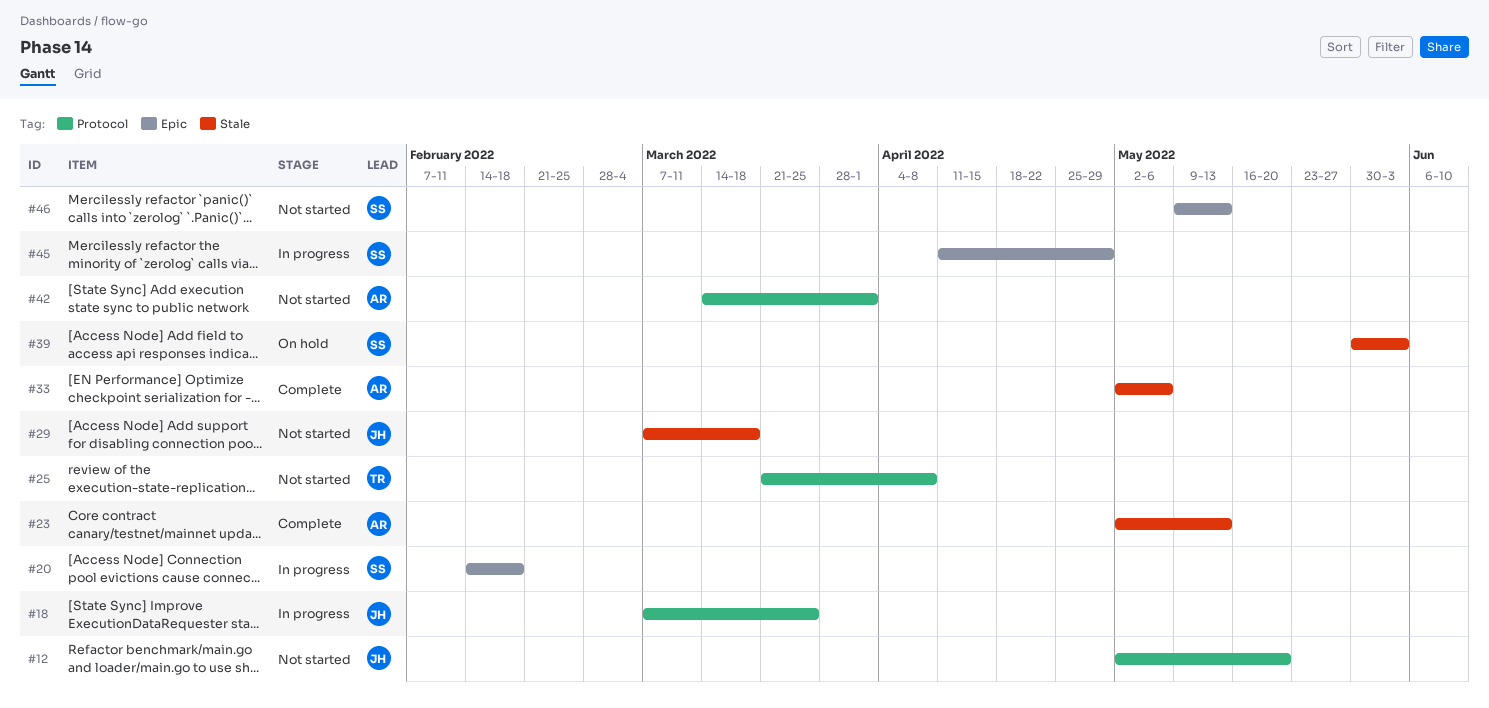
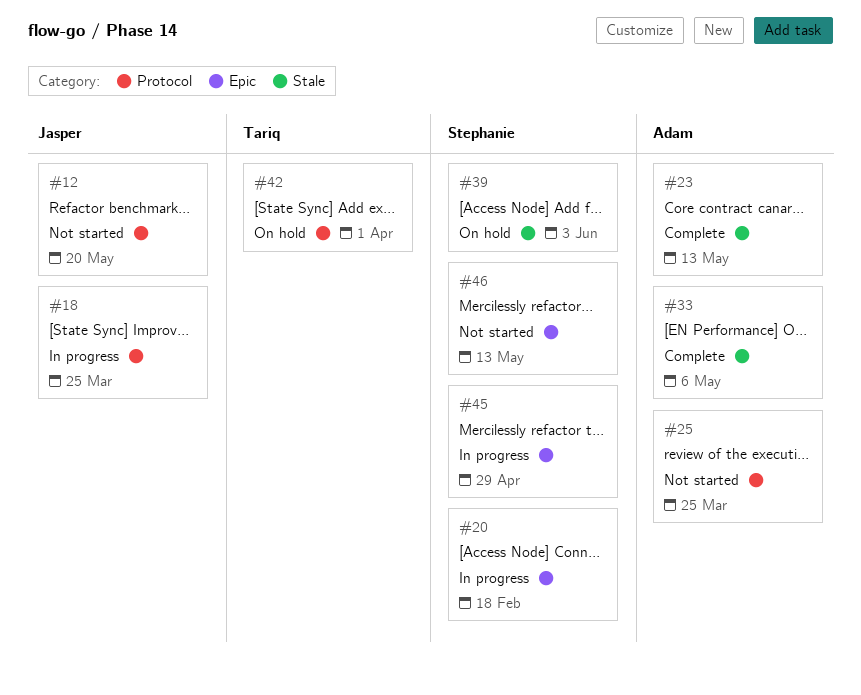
#25, owner: Tariq -> Adam
#25, due: Apr 8 -> Mar 25
#29: present -> none
#42, status: Not started -> On hold
#42, owner: Adam -> Tariq

